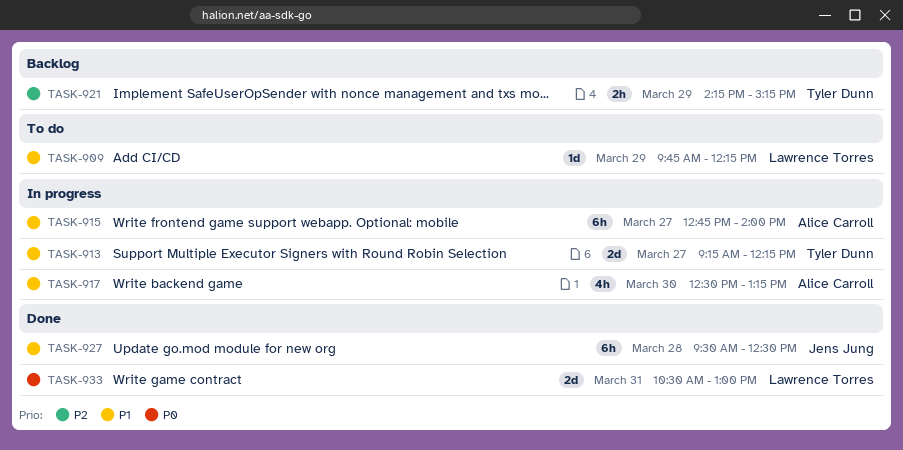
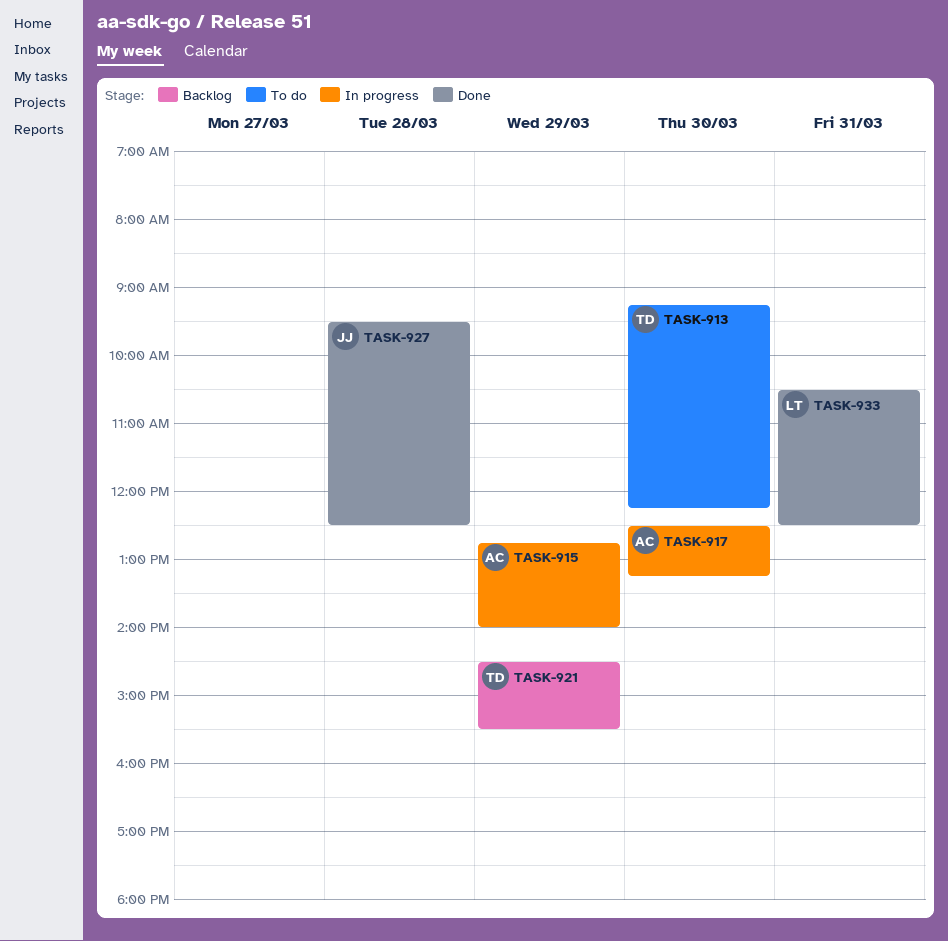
TASK-909: present -> none
TASK-913, status: In progress -> To do
TASK-913, day: Mar 27 -> Mar 30
TASK-915, day: Mar 27 -> Mar 29
TASK-921, begins: 14:15 -> 14:30
TASK-921, ends: 15:15 -> 15:30
TASK-933, ends: 13:00 -> 12:30

